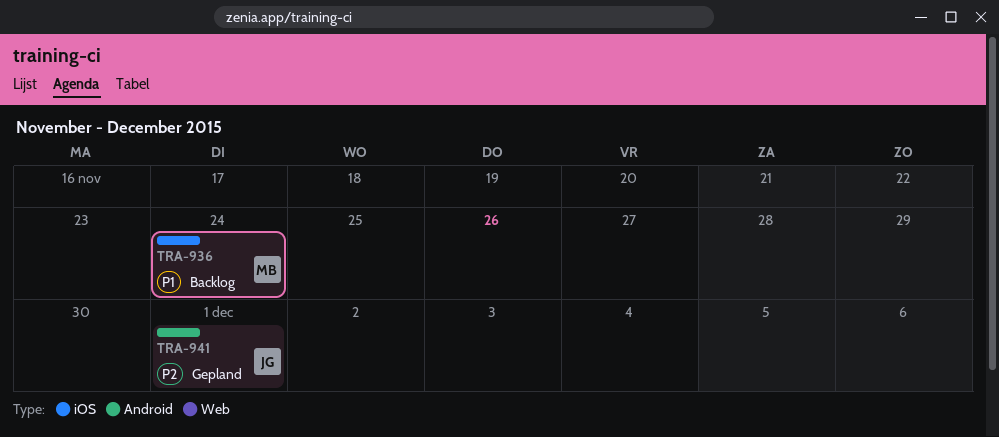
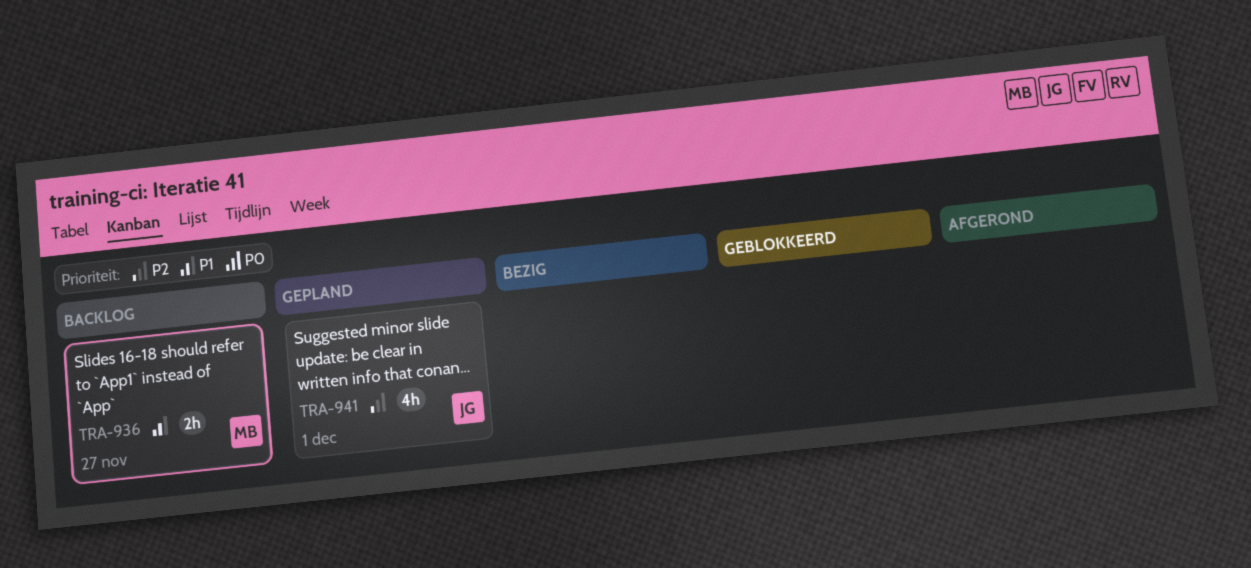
TRA-936, due: Nov 24 -> Nov 27

